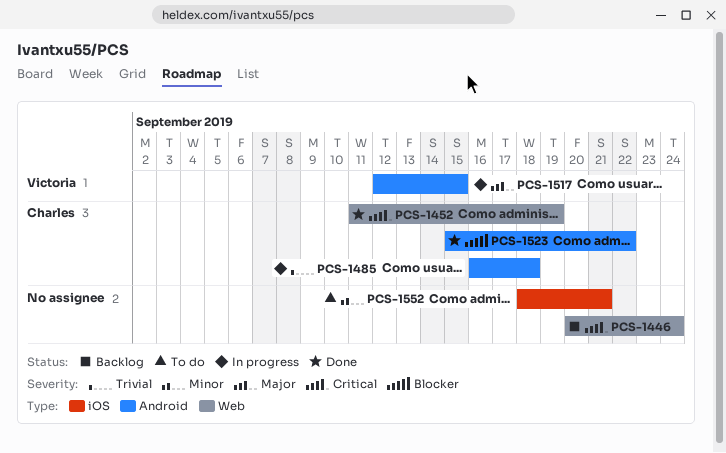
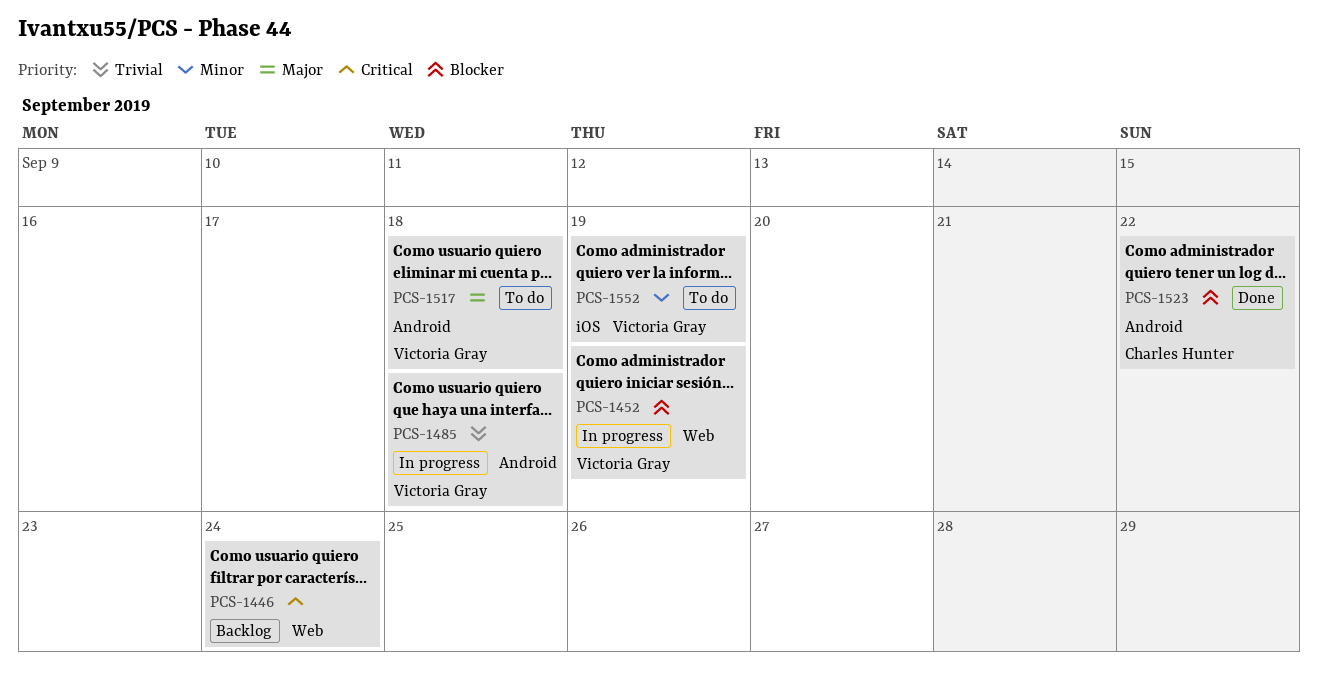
PCS-1452, status: Done -> In progress
PCS-1452, owner: Charles Hunter -> Victoria Gray
PCS-1452, priority: Critical -> Blocker
PCS-1485, owner: Charles Hunter -> Victoria Gray
PCS-1517, status: In progress -> To do
PCS-1517, due: Sep 15 -> Sep 18
PCS-1552, owner: none -> Victoria Gray
PCS-1552, due: Sep 21 -> Sep 19

